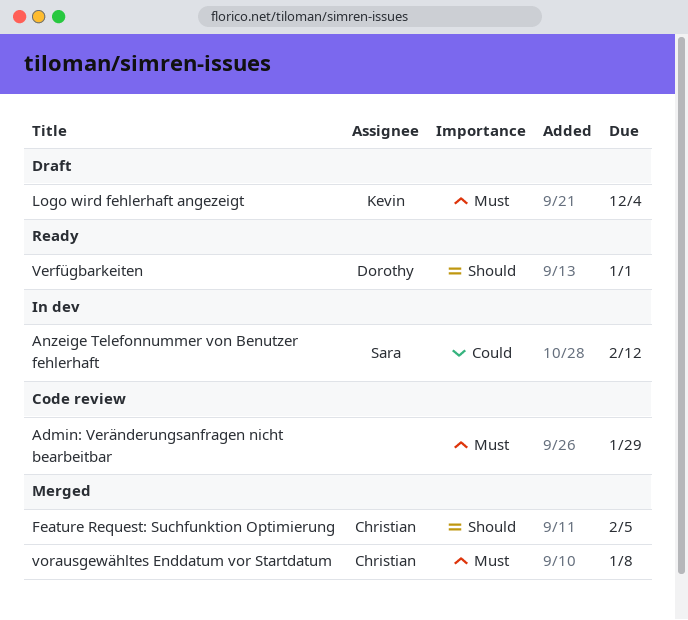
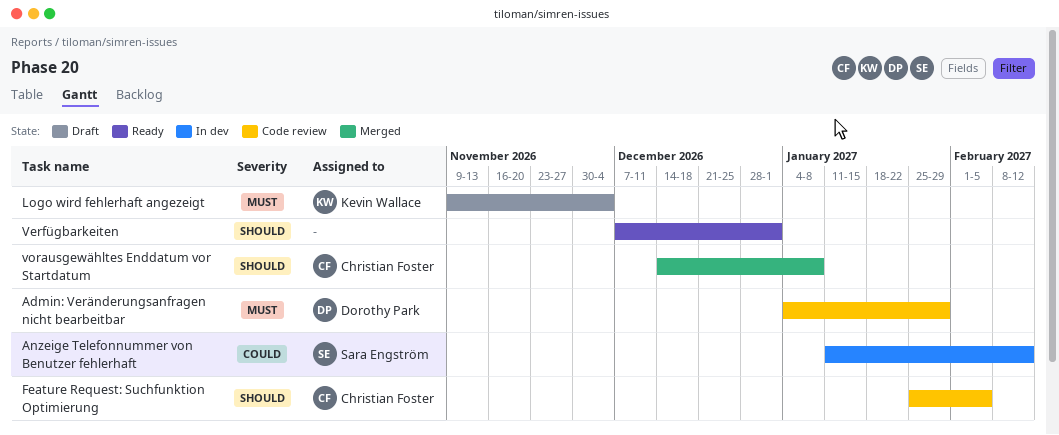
Admin: Veränderungsanfragen nicht bearbeitbar, owner: none -> Dorothy Park
Feature Request: Suchfunktion Optimierung, status: Merged -> Code review
Verfügbarkeiten, owner: Dorothy Park -> none
vorausgewähltes Enddatum vor Startdatum, priority: Must -> Should

